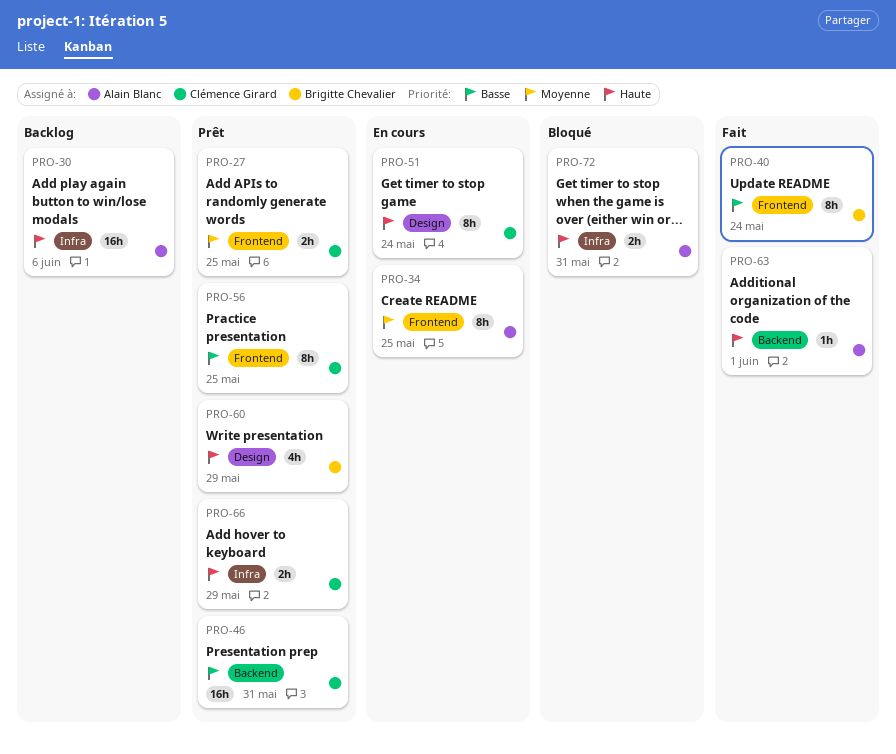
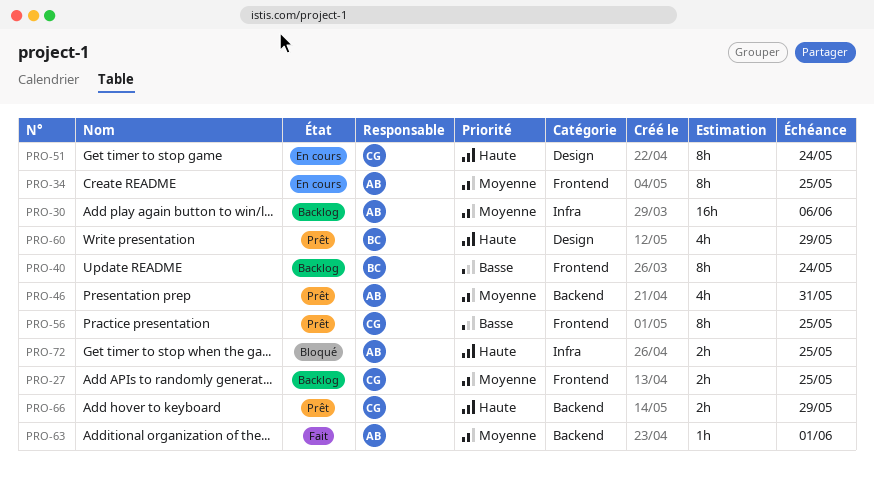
PRO-27, status: Prêt -> Backlog
PRO-30, priority: Haute -> Moyenne
PRO-40, status: Fait -> Backlog
PRO-46, owner: Clémence Girard -> Alain Blanc
PRO-46, priority: Basse -> Moyenne
PRO-46, estimate: 16h -> 4h
PRO-63, priority: Haute -> Moyenne
PRO-66, label: Infra -> Backend
PRO-72, due: May 31 -> May 25

